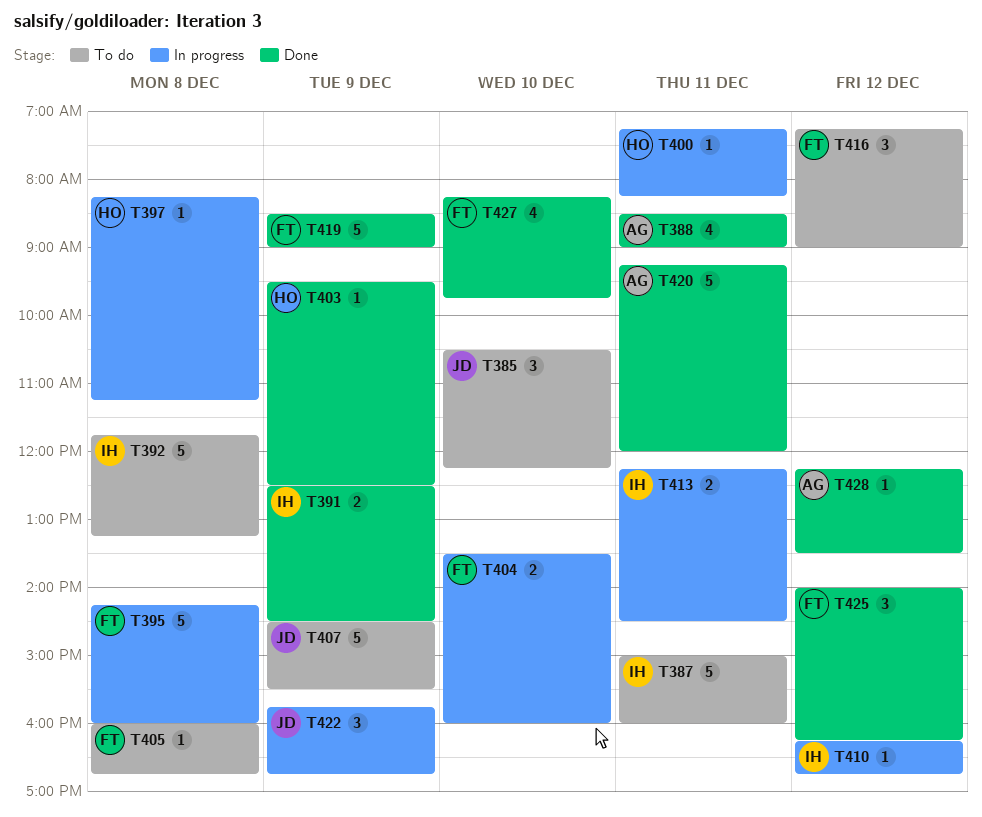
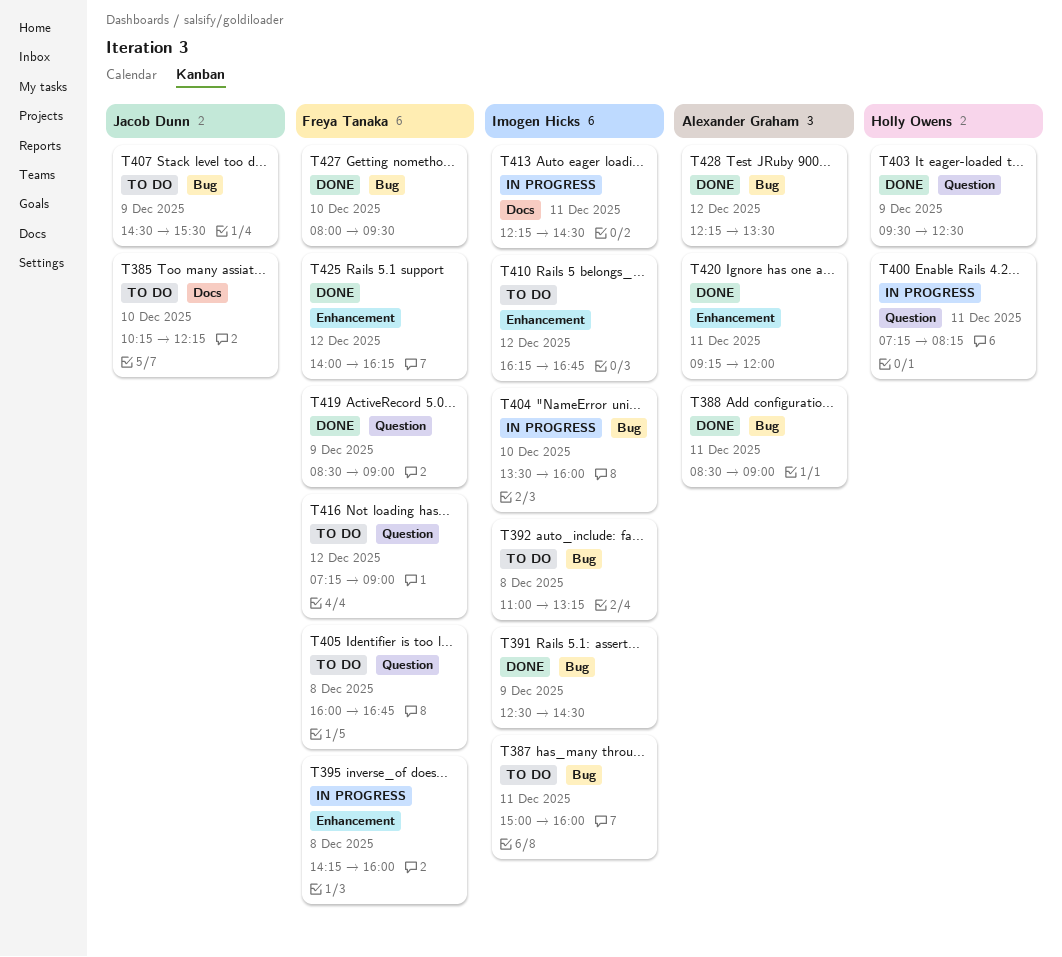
T385, begins: 10:30 -> 10:15
T392, begins: 11:45 -> 11:00
T397: present -> none
T404, owner: Freya Tanaka -> Imogen Hicks
T410, status: In progress -> To do
T422: present -> none
T427, begins: 08:15 -> 08:00
T427, ends: 09:45 -> 09:30

